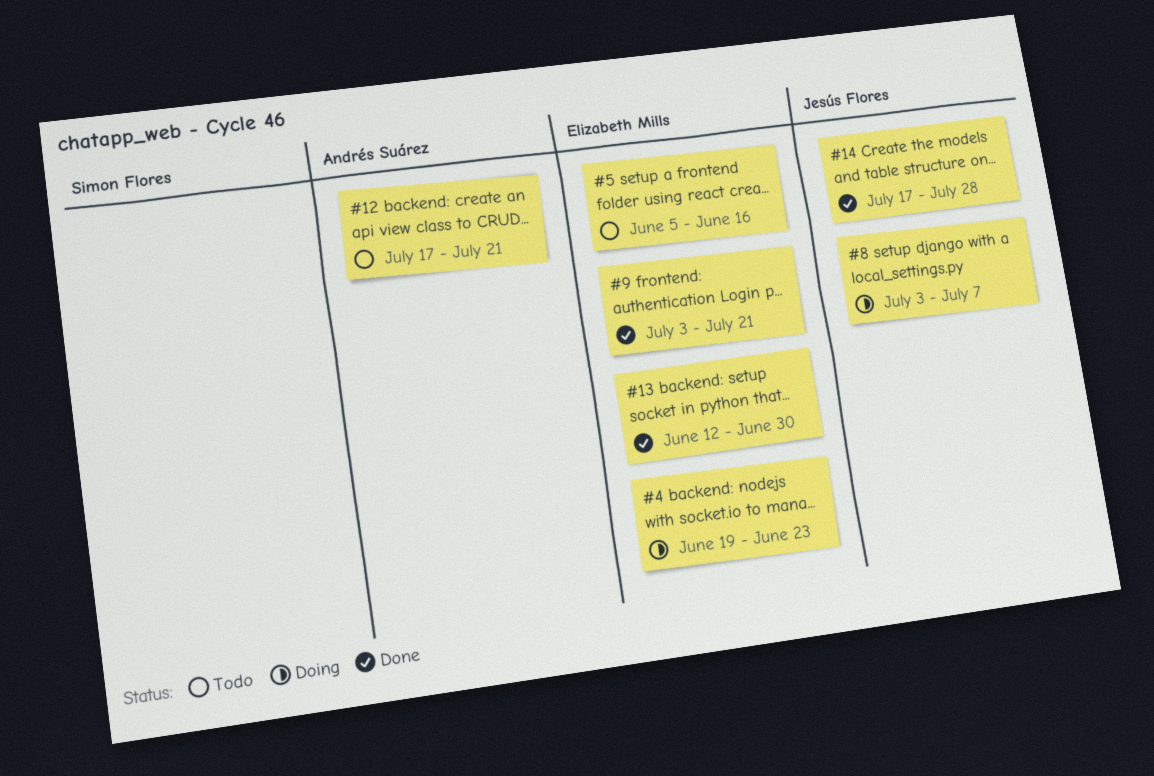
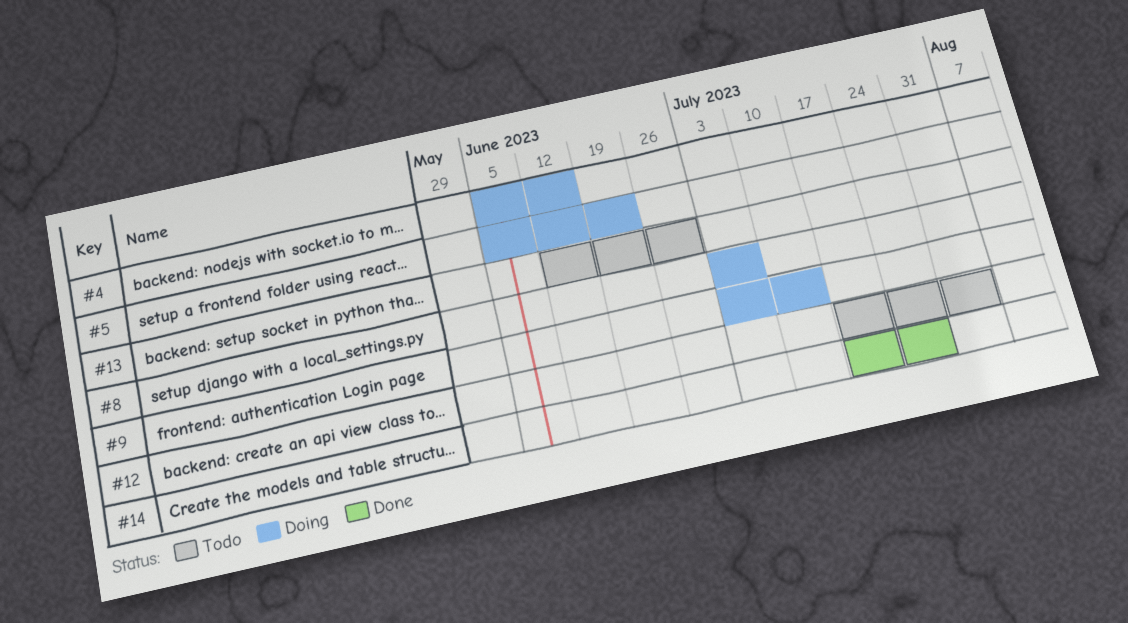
#4, start: Jun 19 -> Jun 5
#4, due: Jun 23 -> Jun 16
#5, status: Todo -> Doing
#5, due: Jun 16 -> Jun 23
#9, status: Done -> Doing
#9, due: Jul 21 -> Jul 14
#12, due: Jul 21 -> Aug 4
#13, status: Done -> Todo

